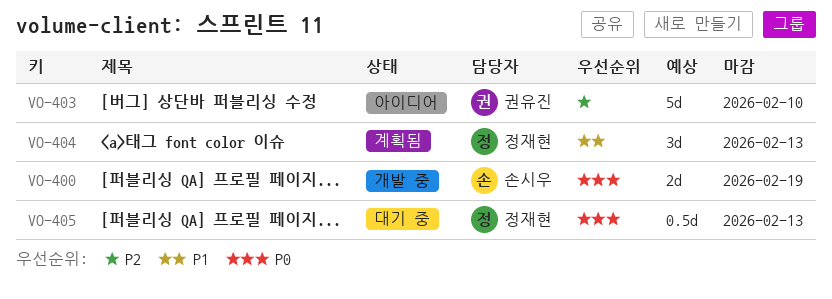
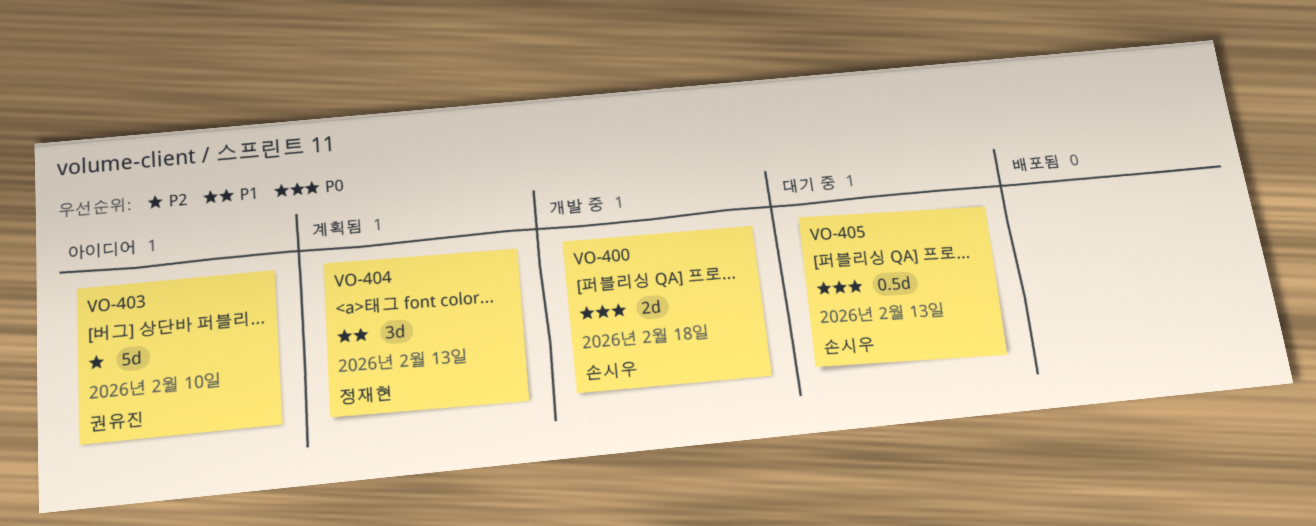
VO-400, due: Feb 19 -> Feb 18
VO-405, owner: 정재현 -> 손시우

